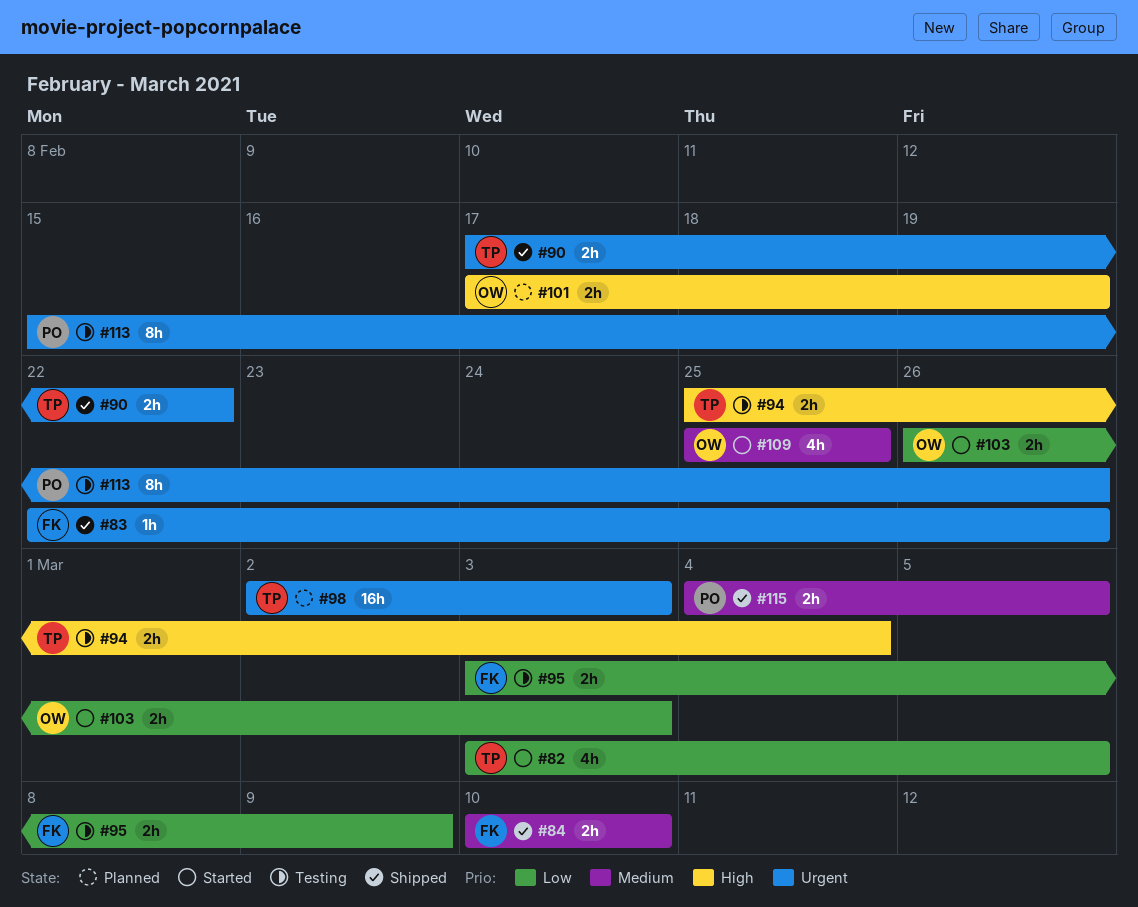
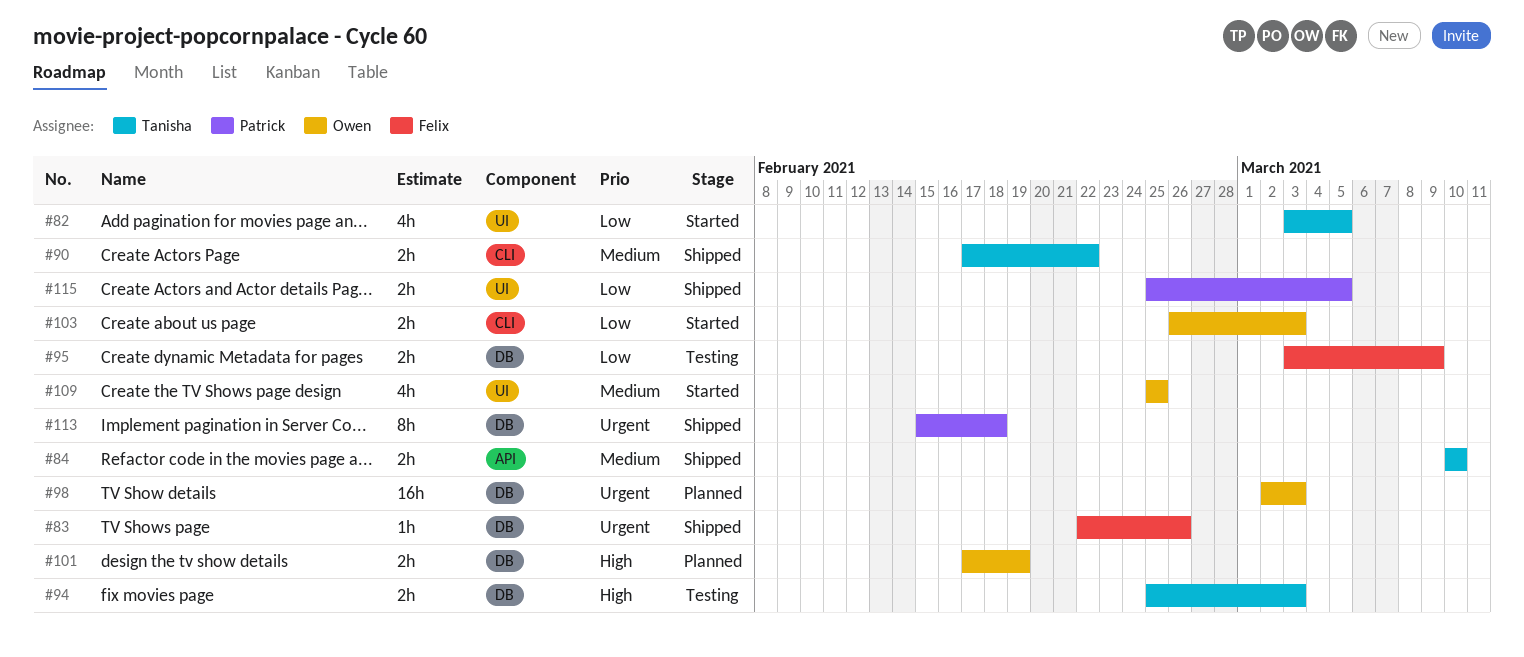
#84, owner: Felix -> Tanisha
#90, priority: Urgent -> Medium
#94, due: Mar 4 -> Mar 3
#98, owner: Tanisha -> Owen
#113, status: Testing -> Shipped
#113, due: Feb 26 -> Feb 18
#115, priority: Medium -> Low
#115, start: Mar 4 -> Feb 25

